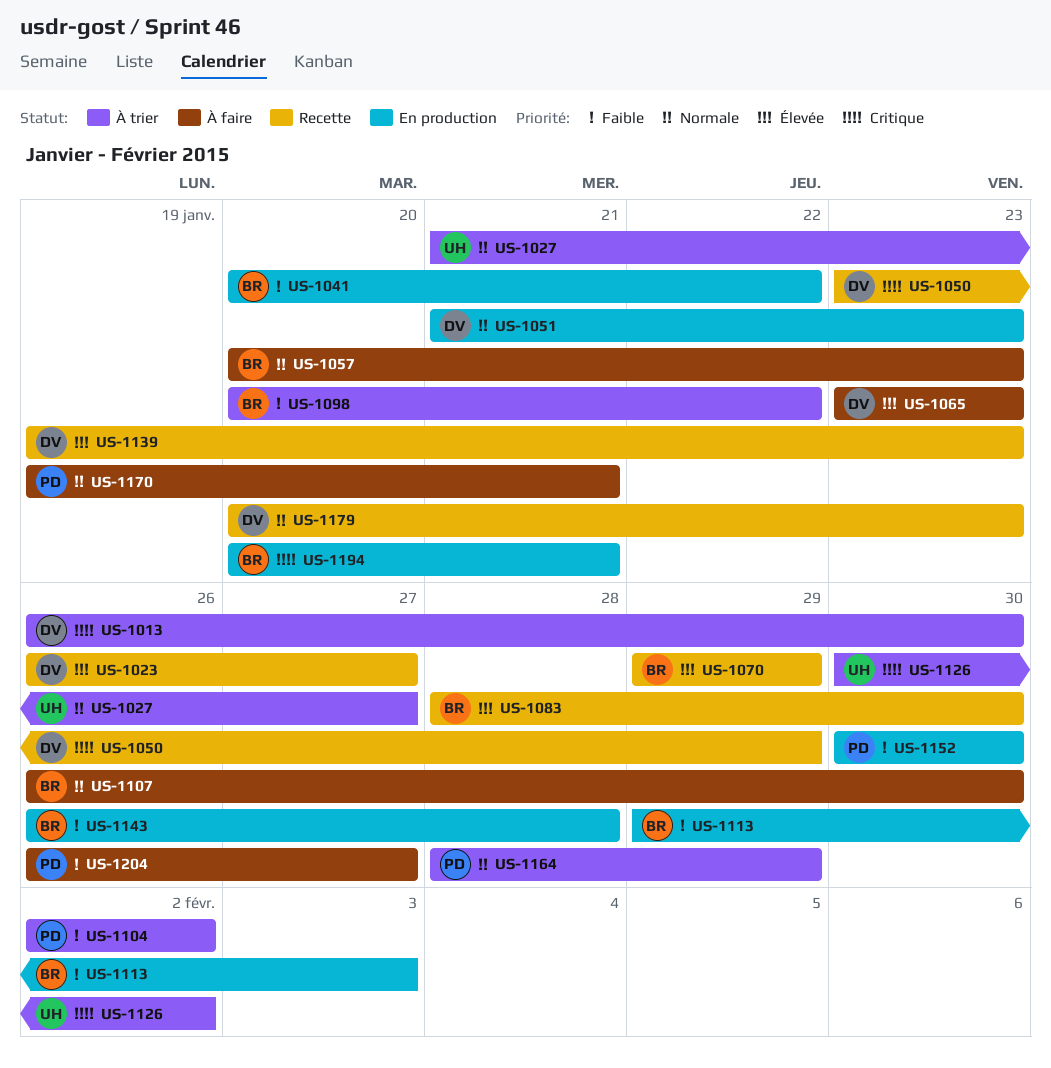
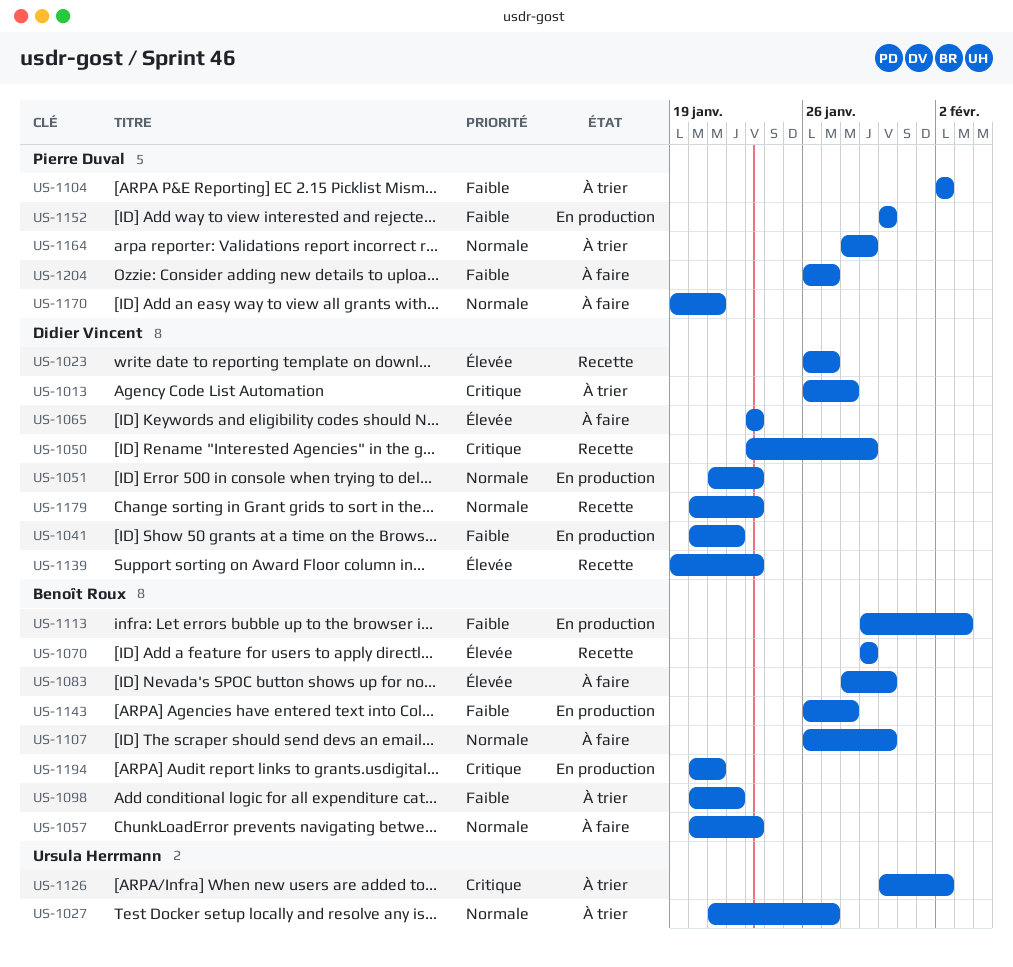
US-1013, due: Jan 30 -> Jan 28
US-1041, owner: Benoît Roux -> Didier Vincent
US-1083, status: Recette -> À faire

